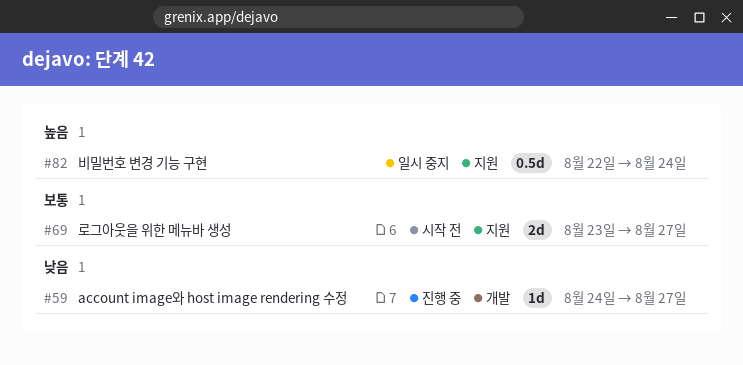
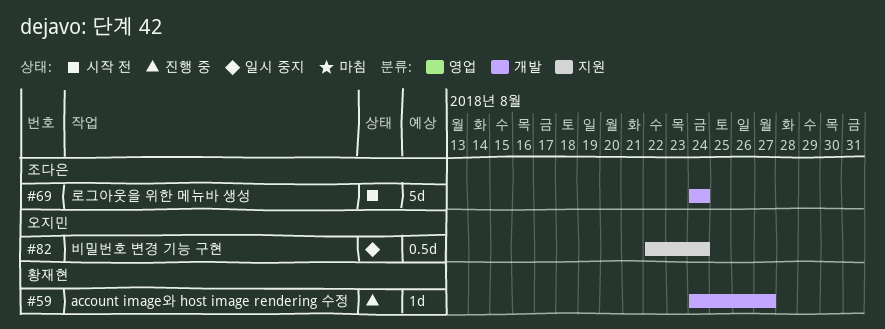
#69, label: 지원 -> 개발
#69, estimate: 2d -> 5d
#69, start: Aug 23 -> Aug 24
#69, due: Aug 27 -> Aug 24

